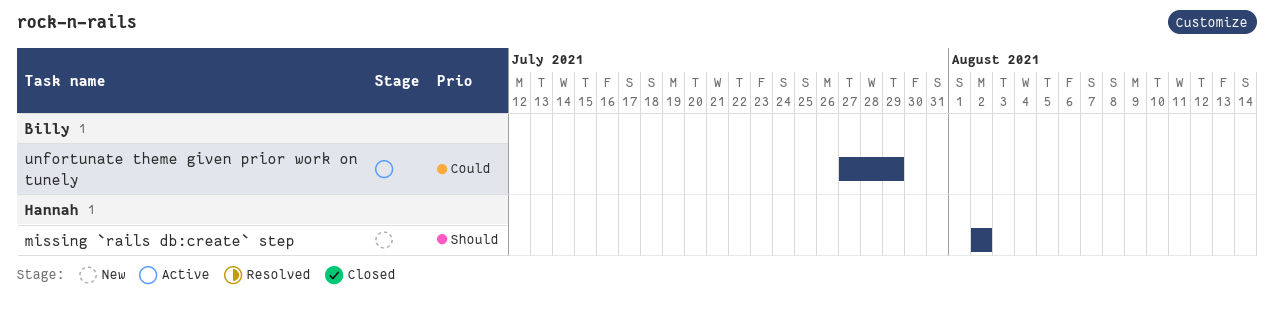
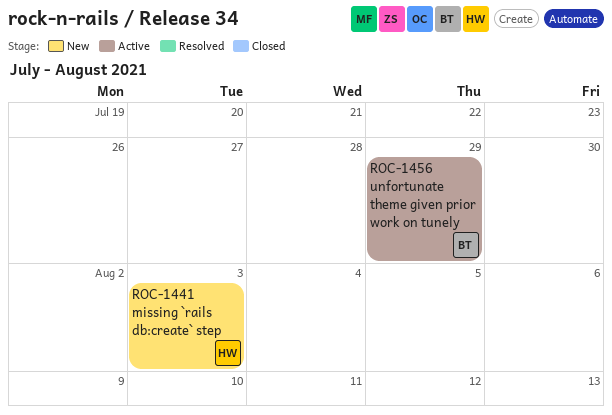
missing `rails db:create` step, due: Aug 2 -> Aug 3

